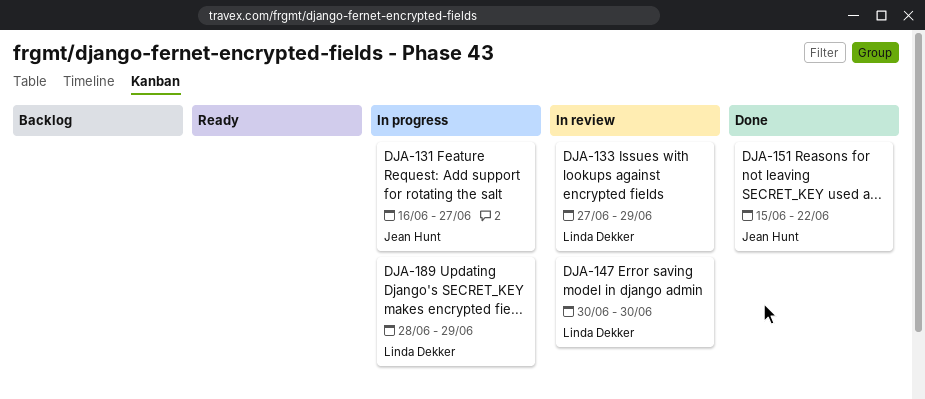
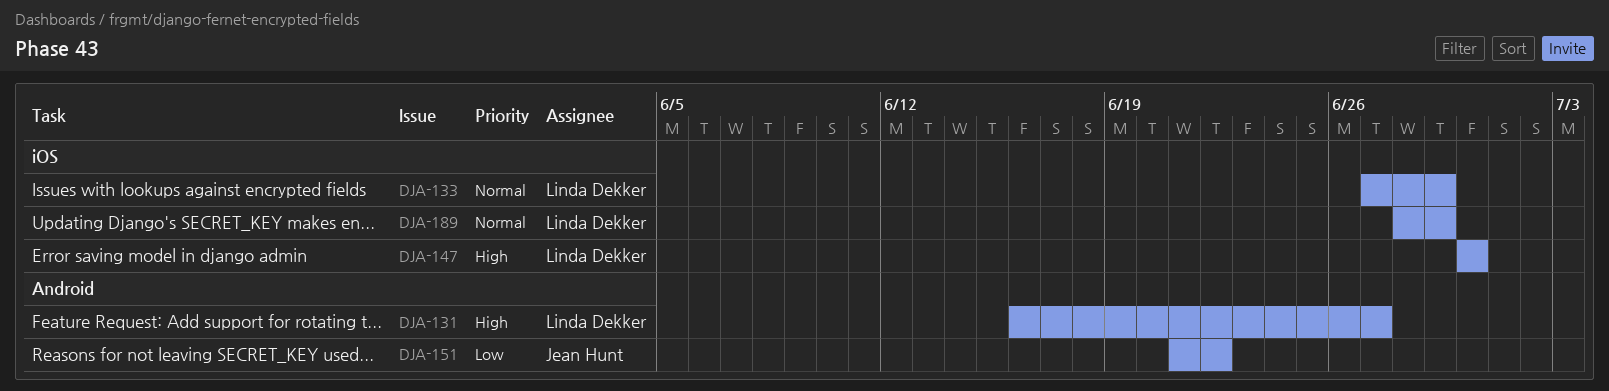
DJA-131, owner: Jean Hunt -> Linda Dekker
DJA-151, start: Jun 15 -> Jun 21

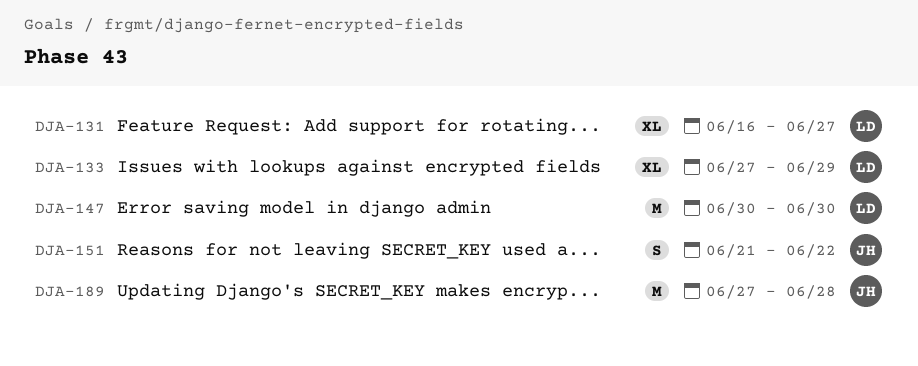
DJA-189, owner: Linda Dekker -> Jean Hunt
DJA-189, start: Jun 28 -> Jun 27
DJA-189, due: Jun 29 -> Jun 28

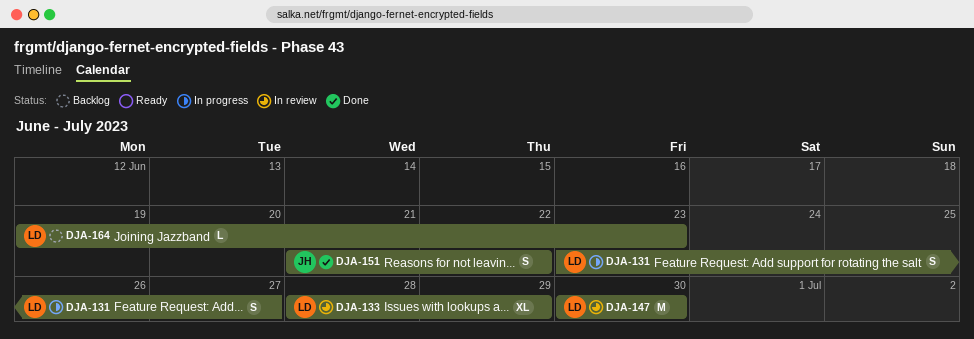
DJA-131, estimate: XL -> S
DJA-131, start: Jun 16 -> Jun 23
DJA-133, start: Jun 27 -> Jun 28
DJA-164: none -> present
DJA-189: present -> none

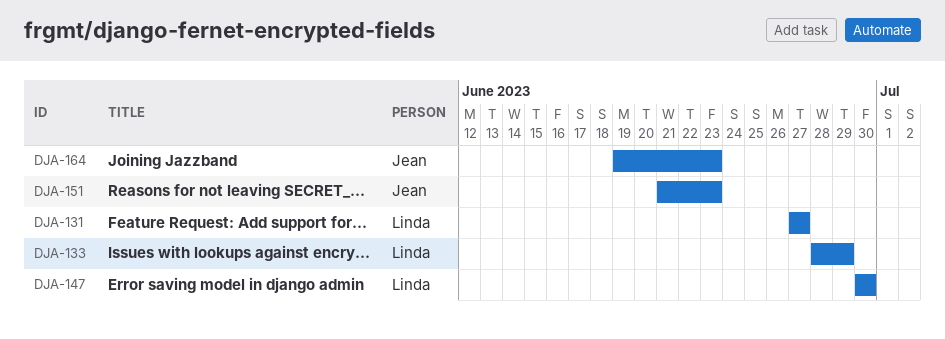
DJA-131, start: Jun 23 -> Jun 27
DJA-151, due: Jun 22 -> Jun 23
DJA-164, owner: Linda -> Jean

